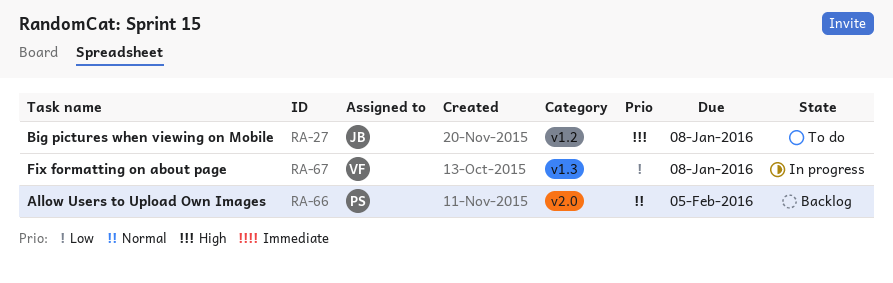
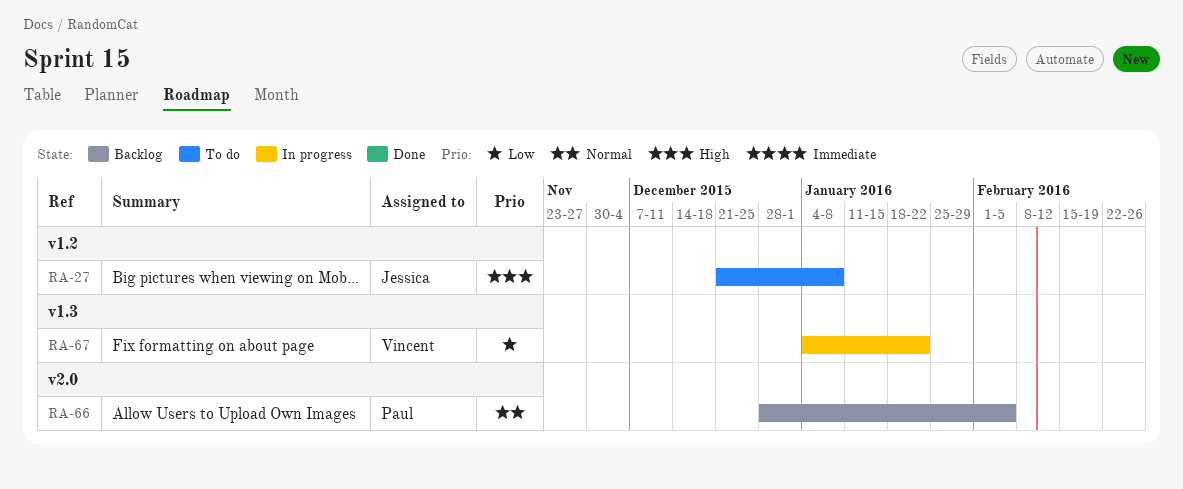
RA-67, due: Jan 8 -> Jan 22

